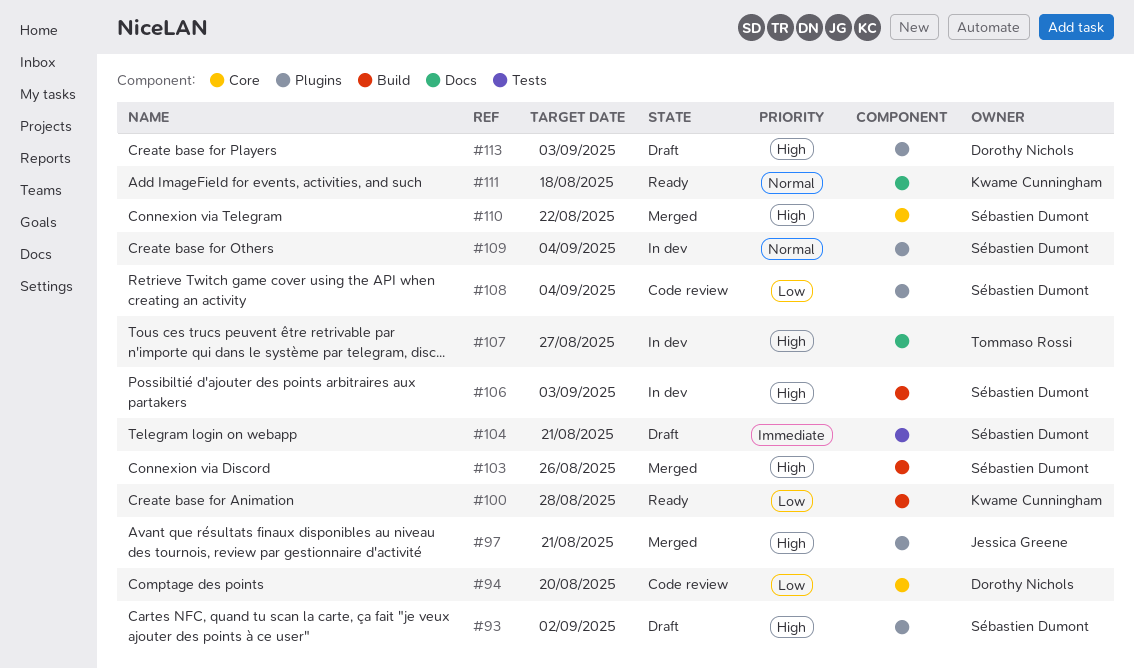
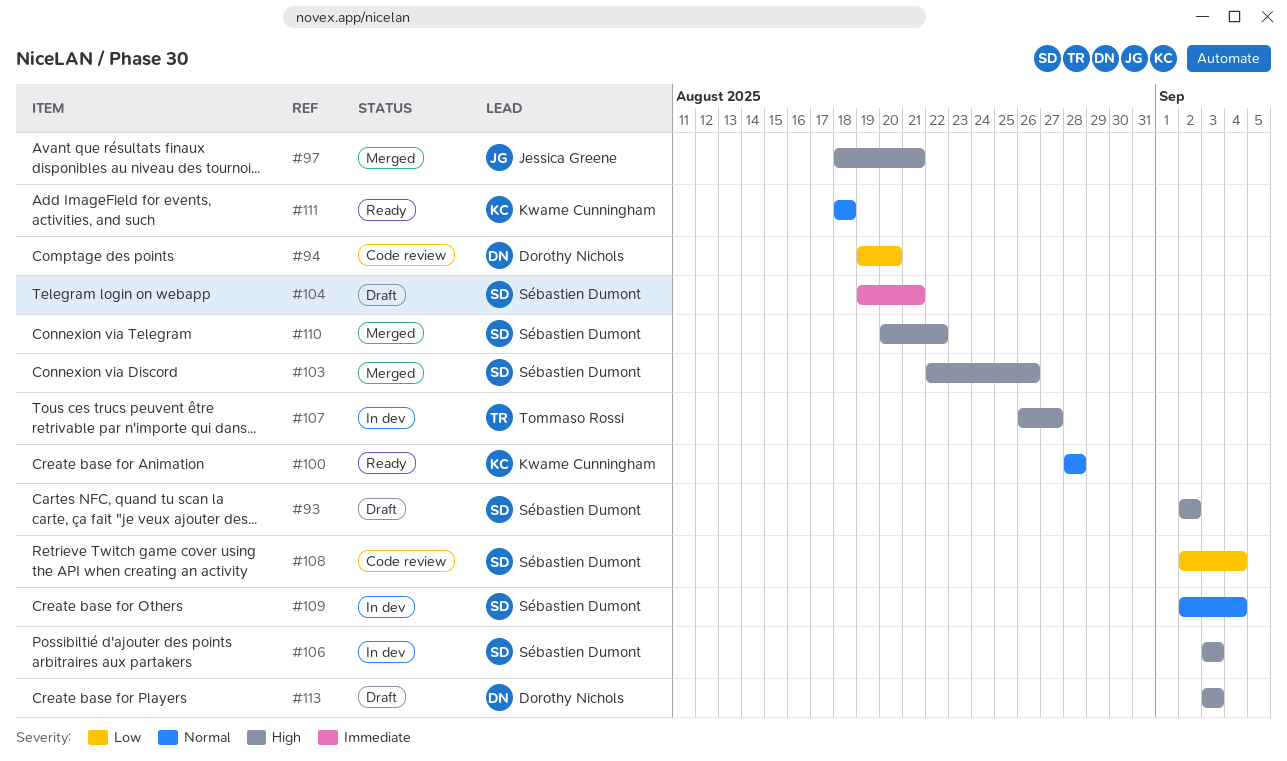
#100, priority: Low -> Normal

